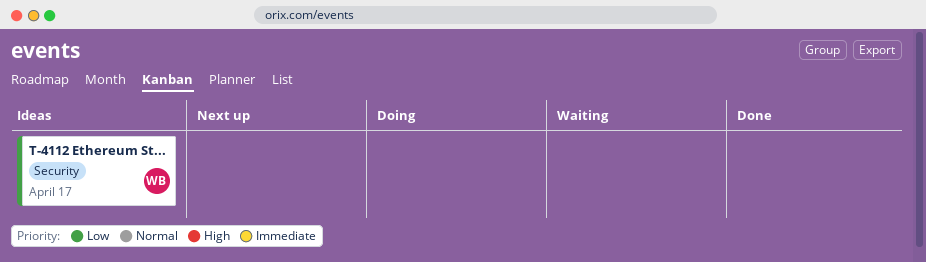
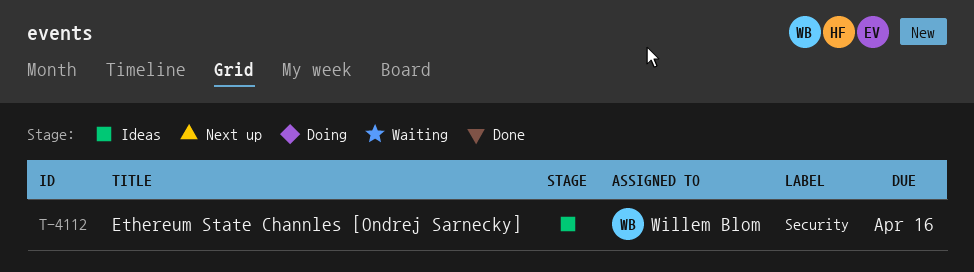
T-4112, due: Apr 17 -> Apr 16

